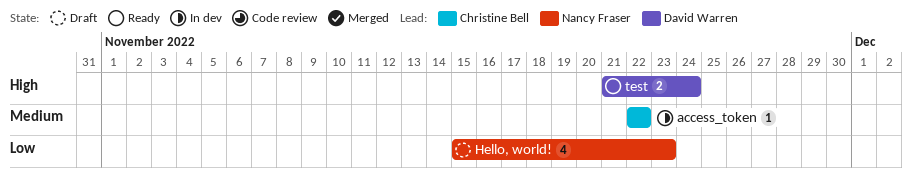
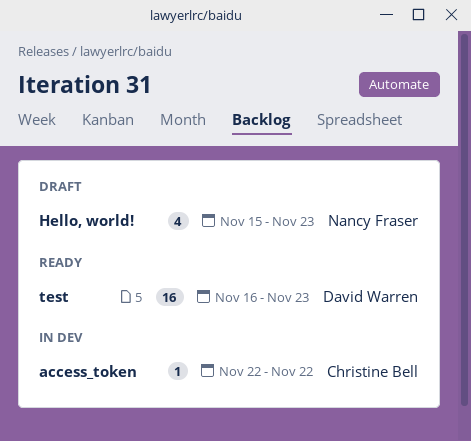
test, estimate: 2 -> 16
test, start: Nov 21 -> Nov 16
test, due: Nov 24 -> Nov 23

